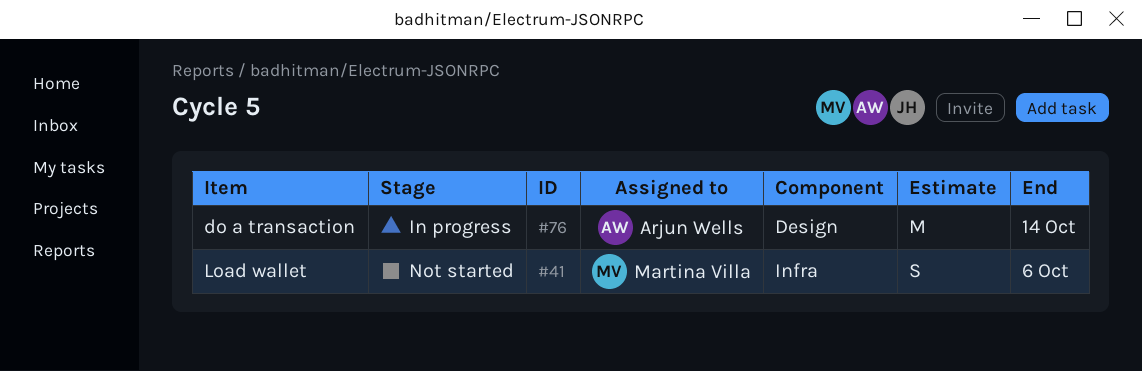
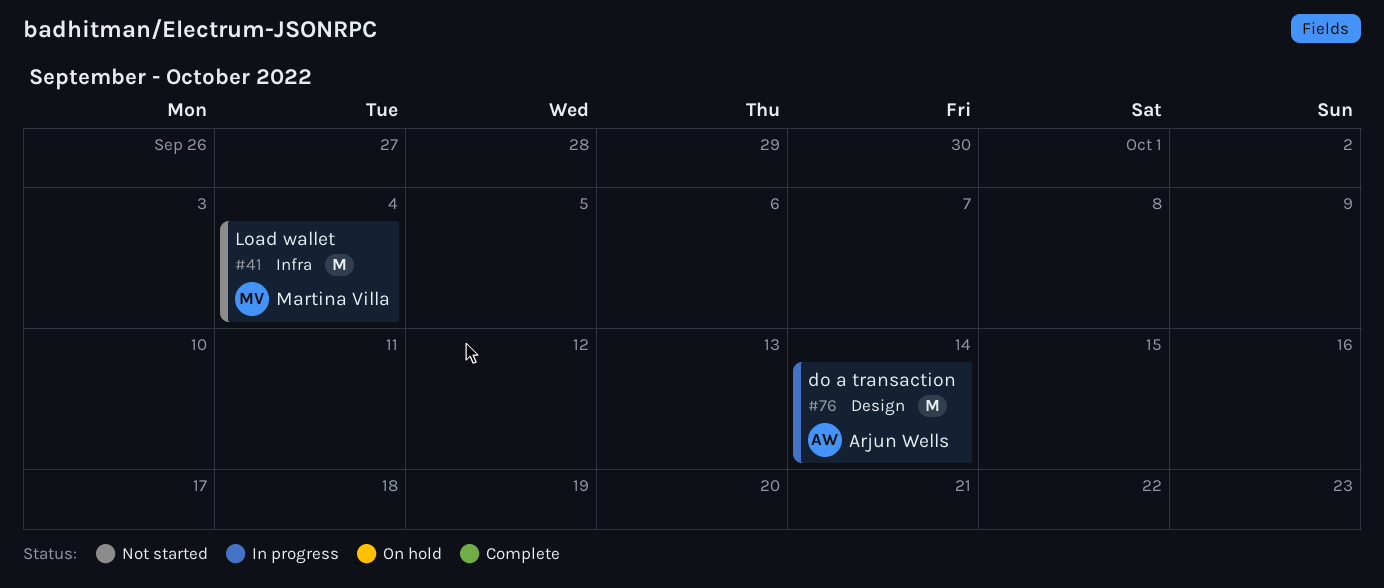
#41, estimate: S -> M
#41, due: Oct 6 -> Oct 4

